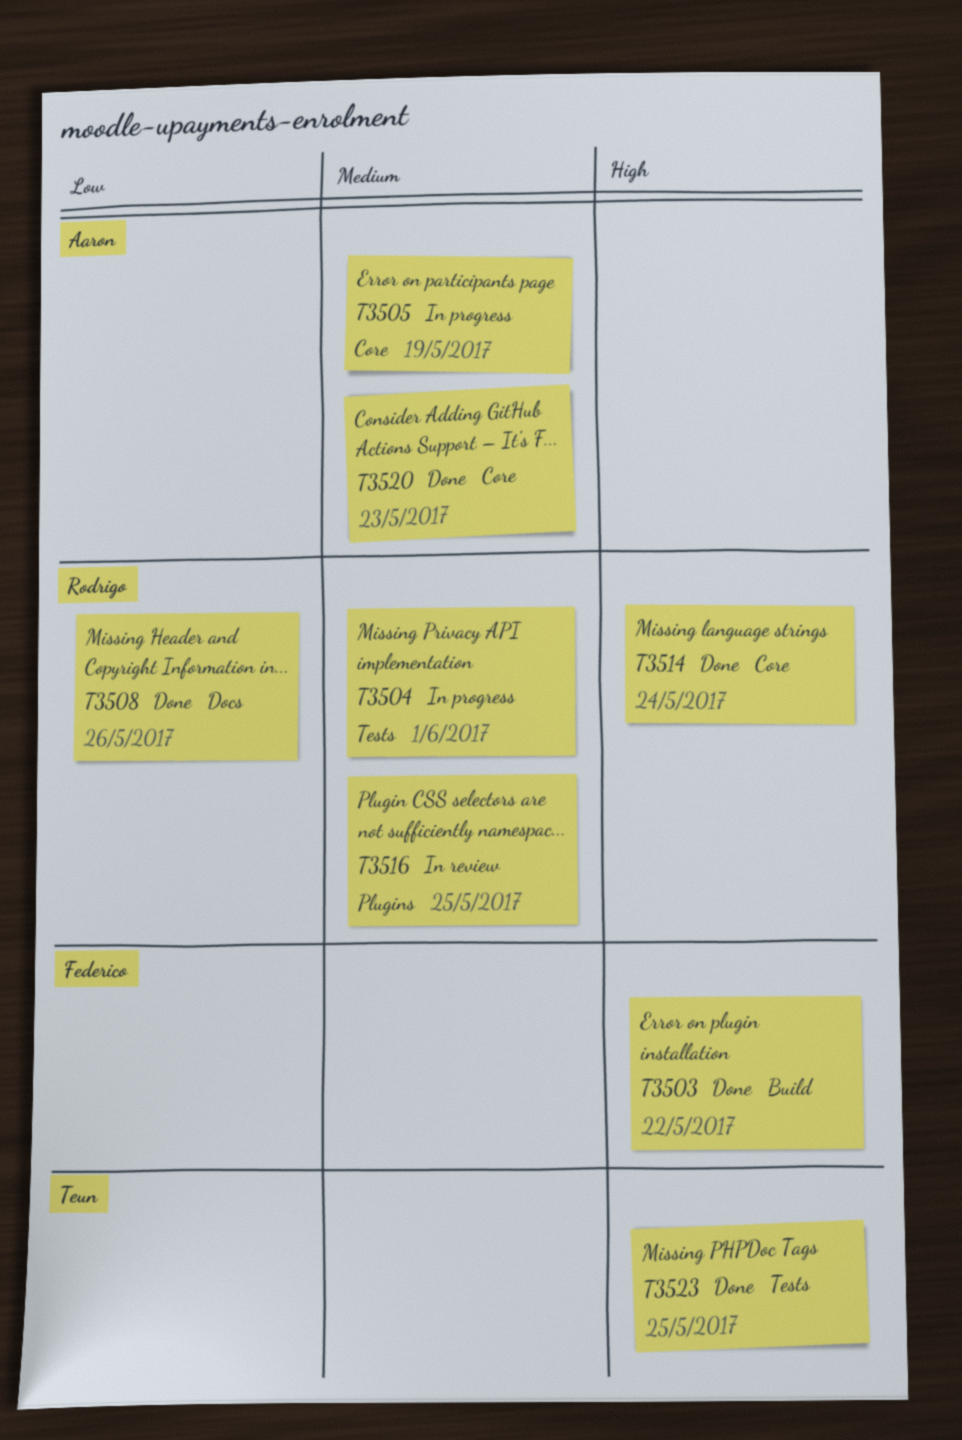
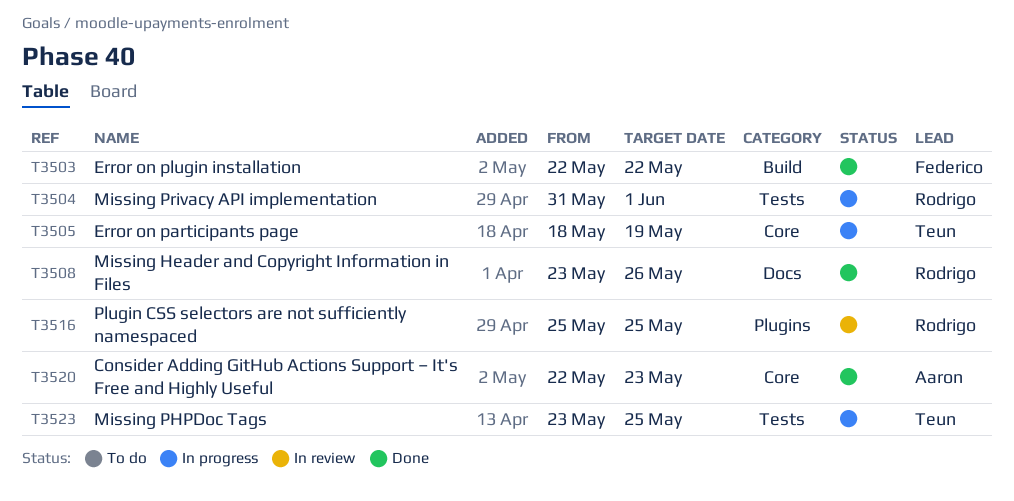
T3505, owner: Aaron -> Teun
T3514: present -> none
T3523, status: Done -> In progress

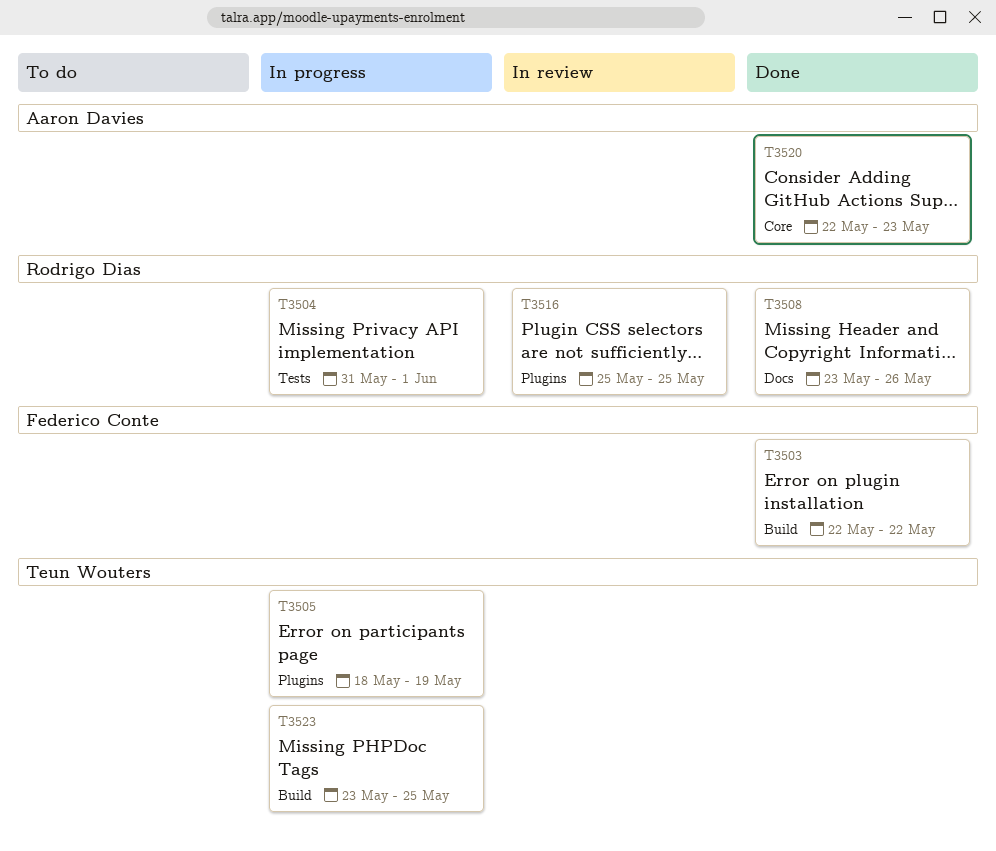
T3505, label: Core -> Plugins
T3523, label: Tests -> Build

